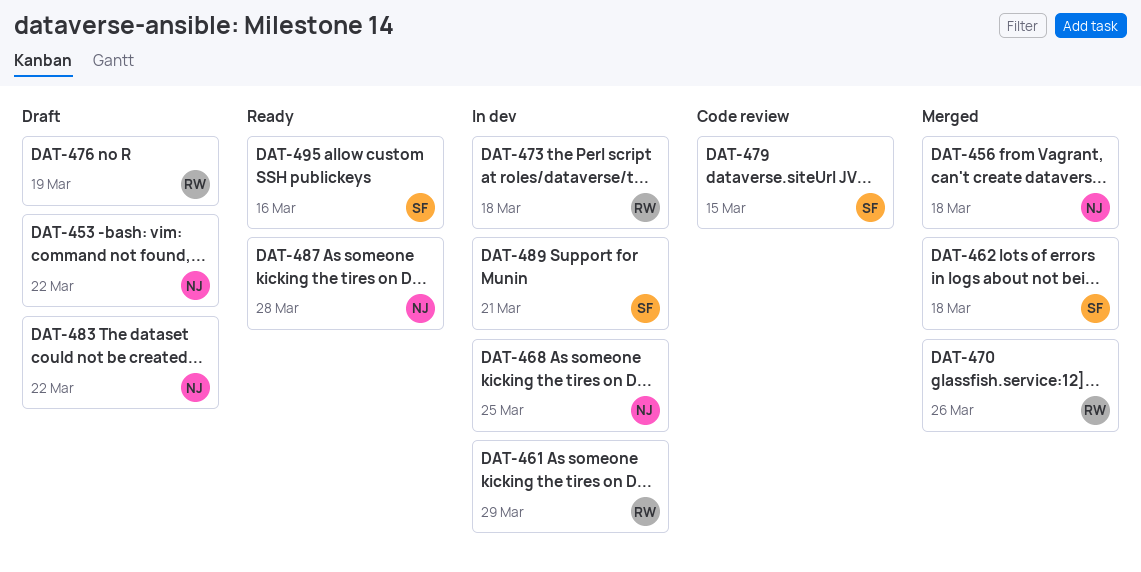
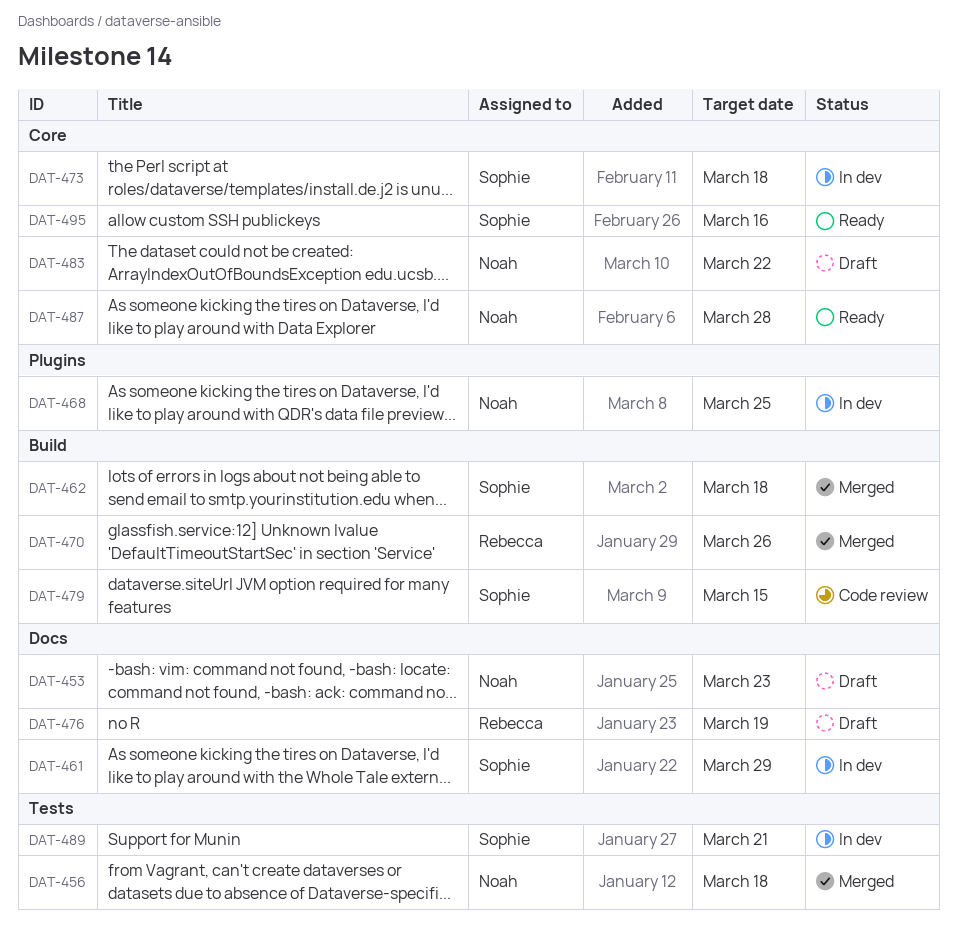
DAT-453, due: Mar 22 -> Mar 23
DAT-461, owner: Rebecca -> Sophie
DAT-473, owner: Rebecca -> Sophie

